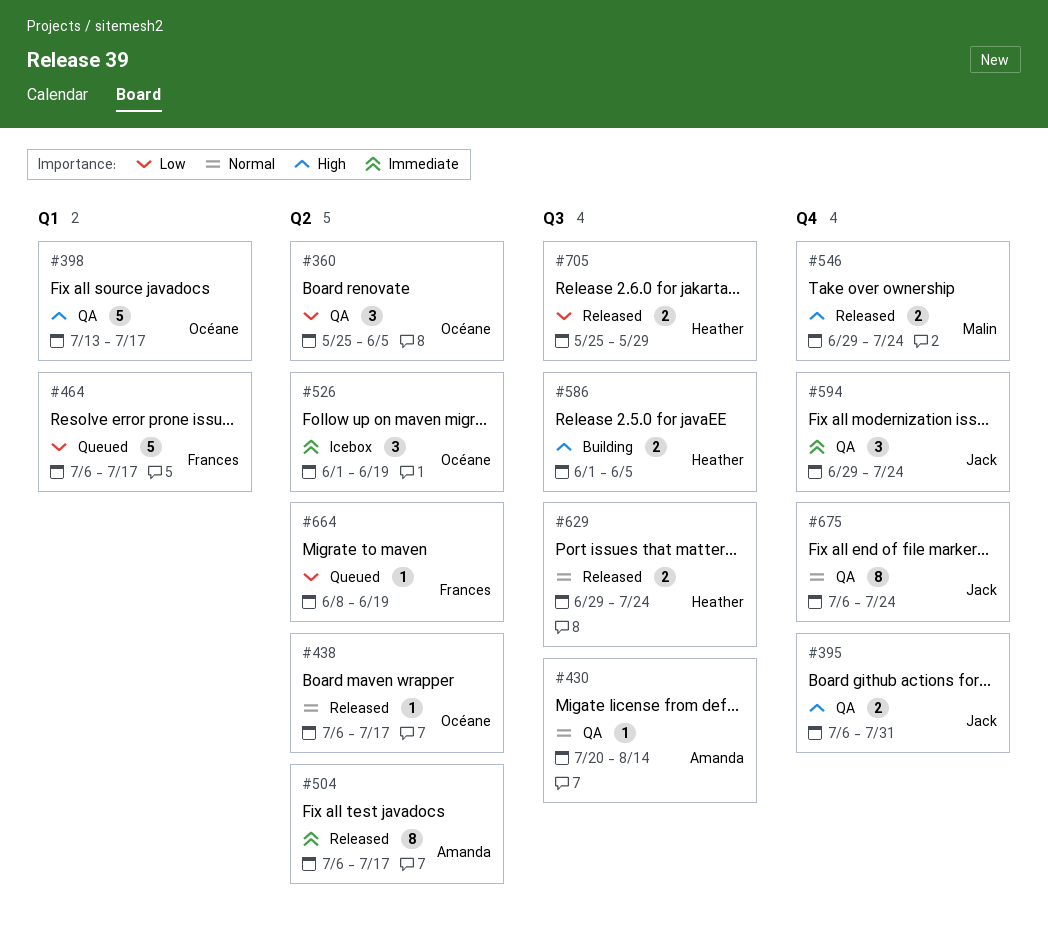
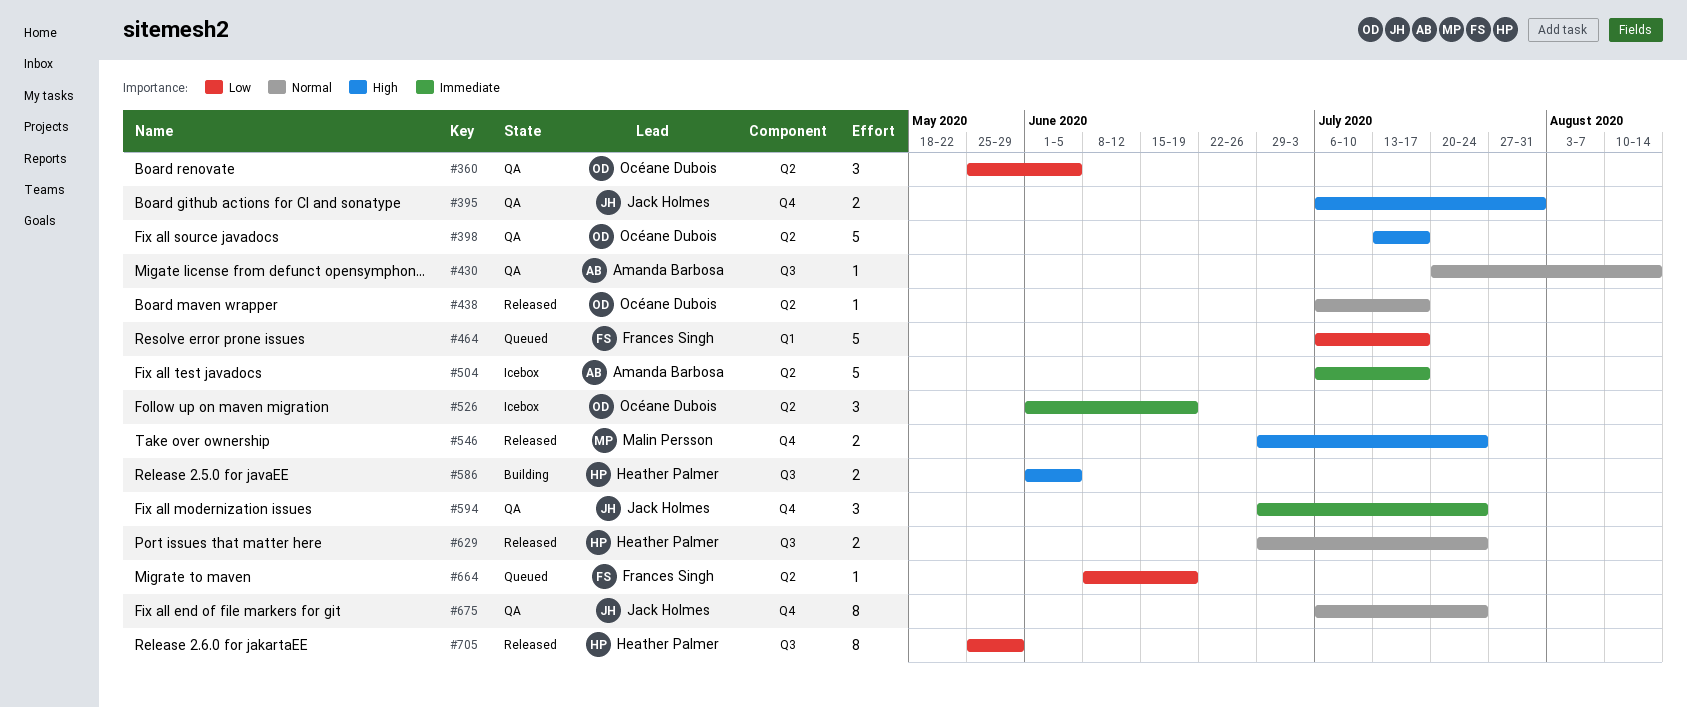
#398, label: Q1 -> Q2
#504, status: Released -> Icebox
#504, estimate: 8 -> 5
#705, estimate: 2 -> 8

